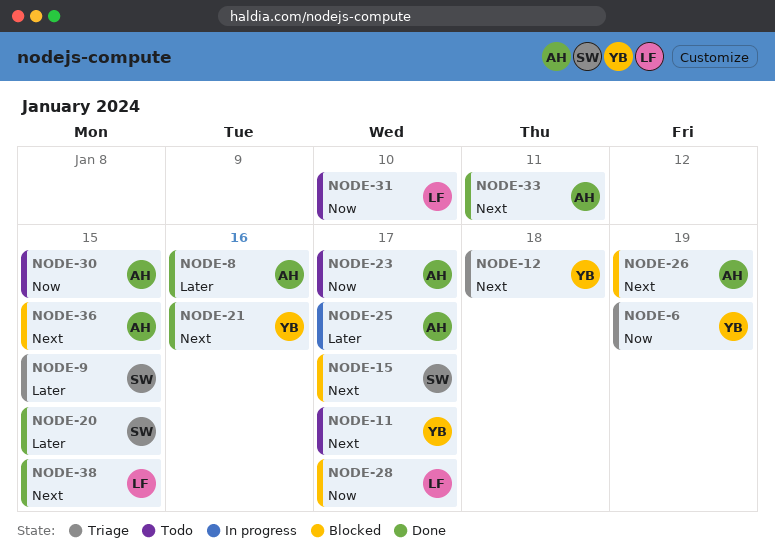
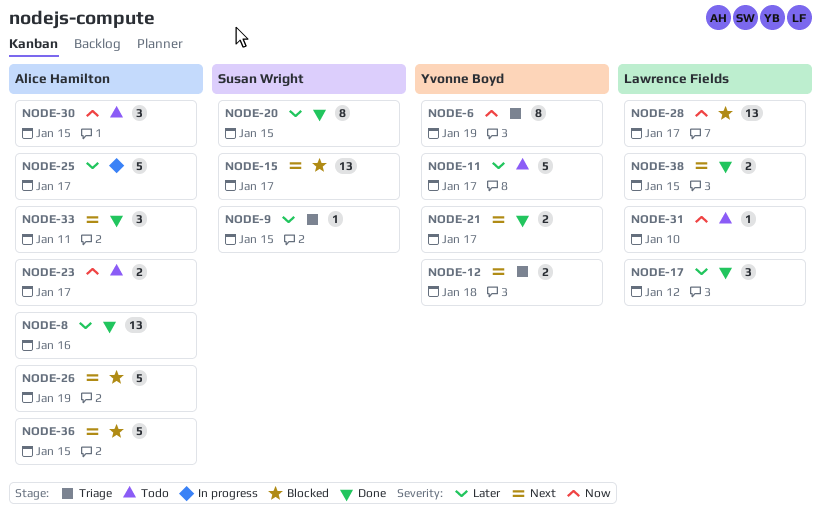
NODE-11, priority: Next -> Later
NODE-17: none -> present
NODE-21, due: Jan 16 -> Jan 17

